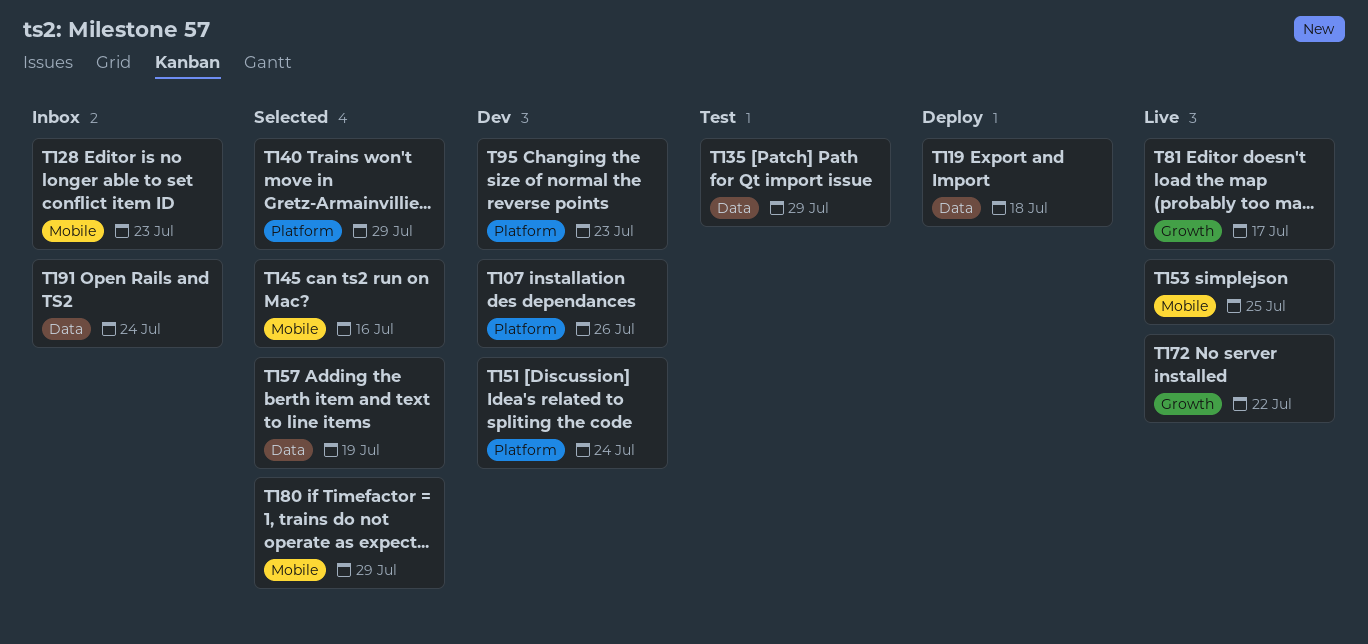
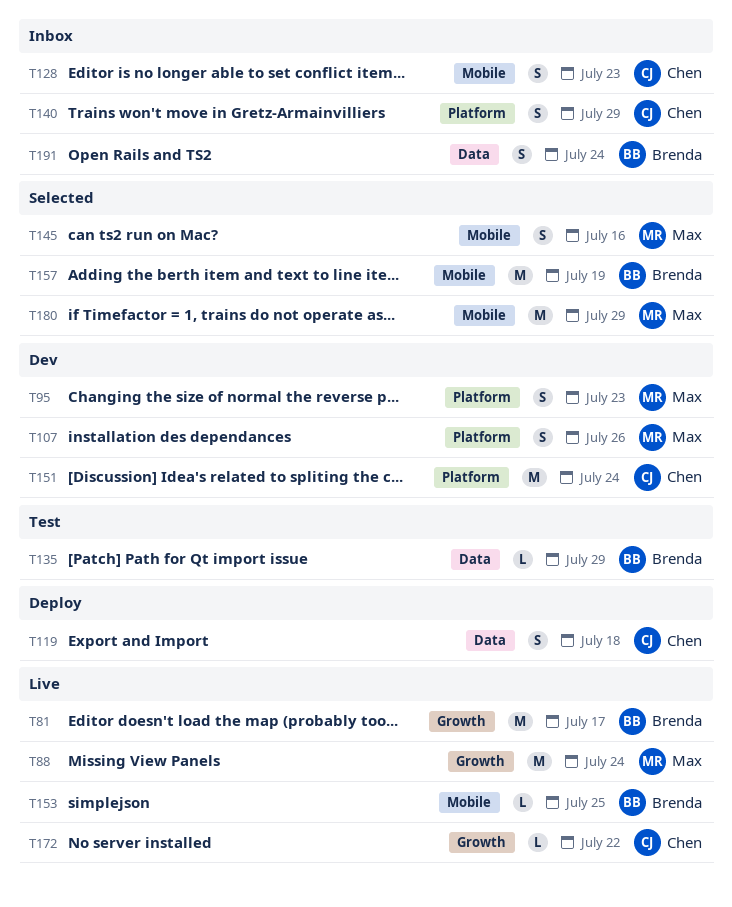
T88: none -> present
T140, status: Selected -> Inbox
T157, label: Data -> Mobile

